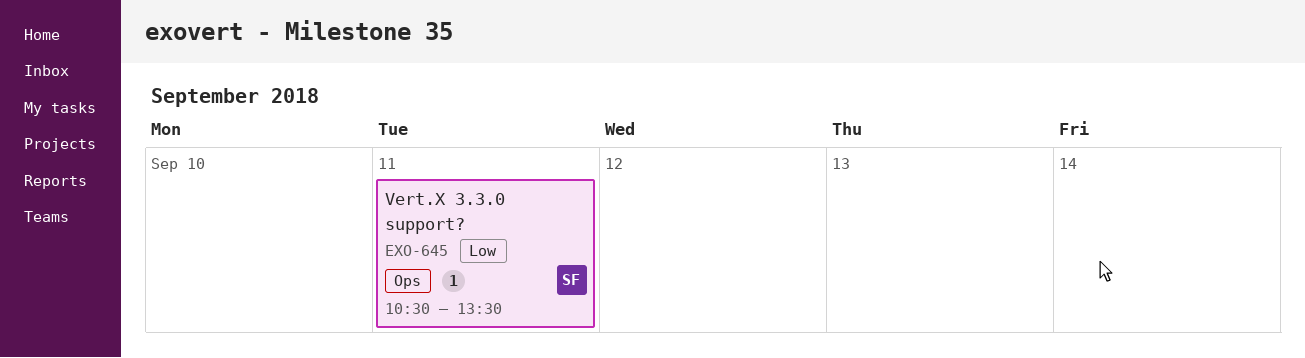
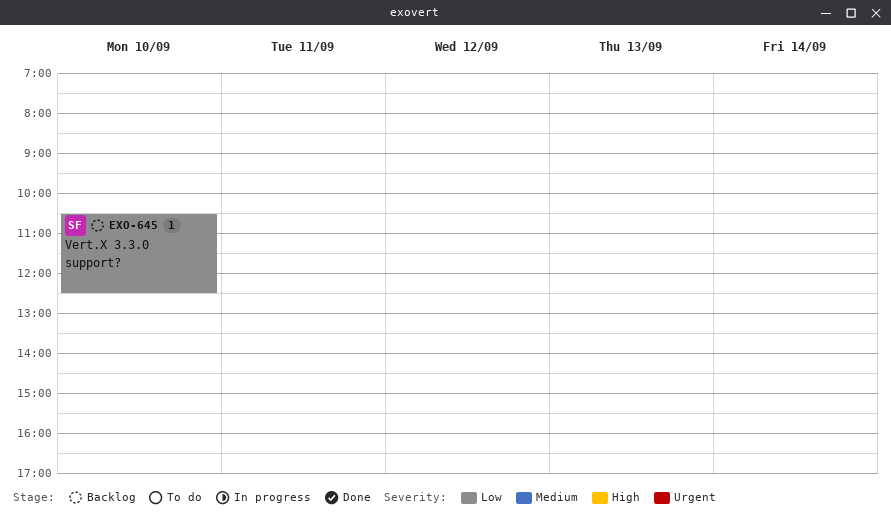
EXO-645, day: Sep 11 -> Sep 10
EXO-645, ends: 13:30 -> 12:30

